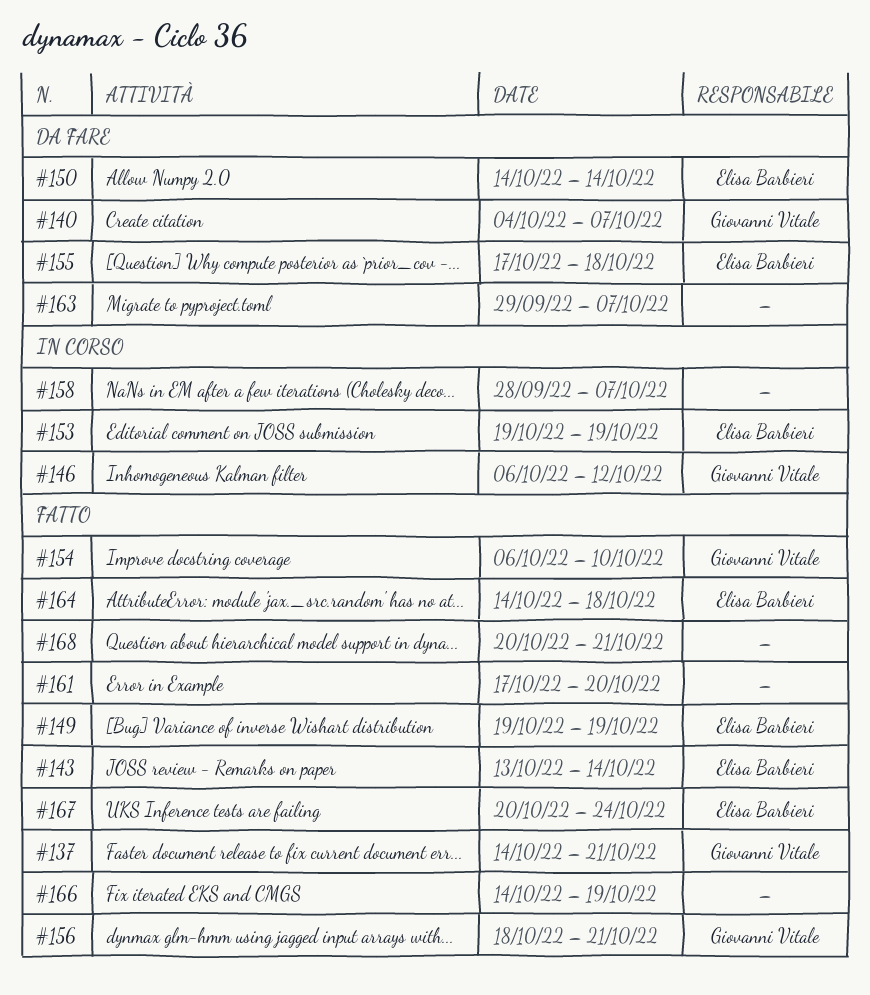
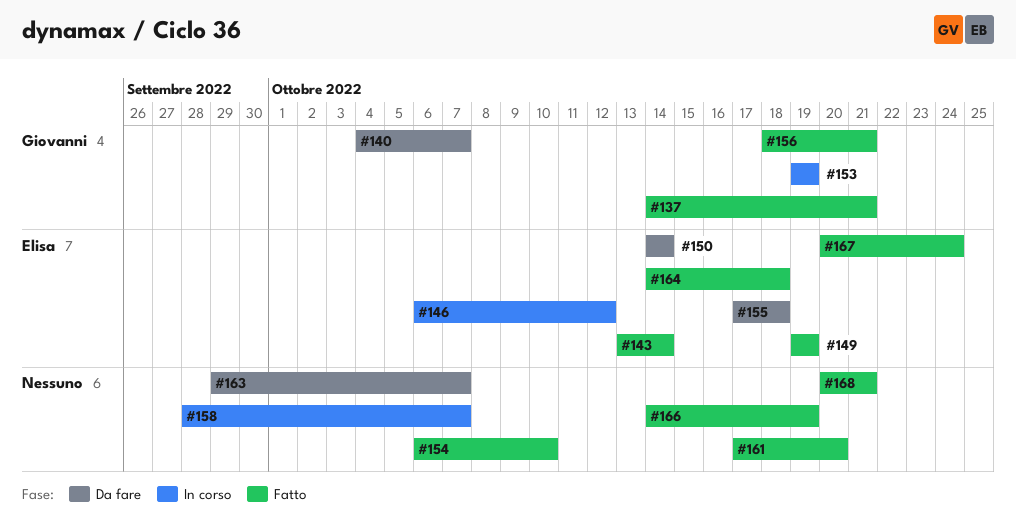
#146, owner: Giovanni Vitale -> Elisa Barbieri
#153, owner: Elisa Barbieri -> Giovanni Vitale
#154, owner: Giovanni Vitale -> none

